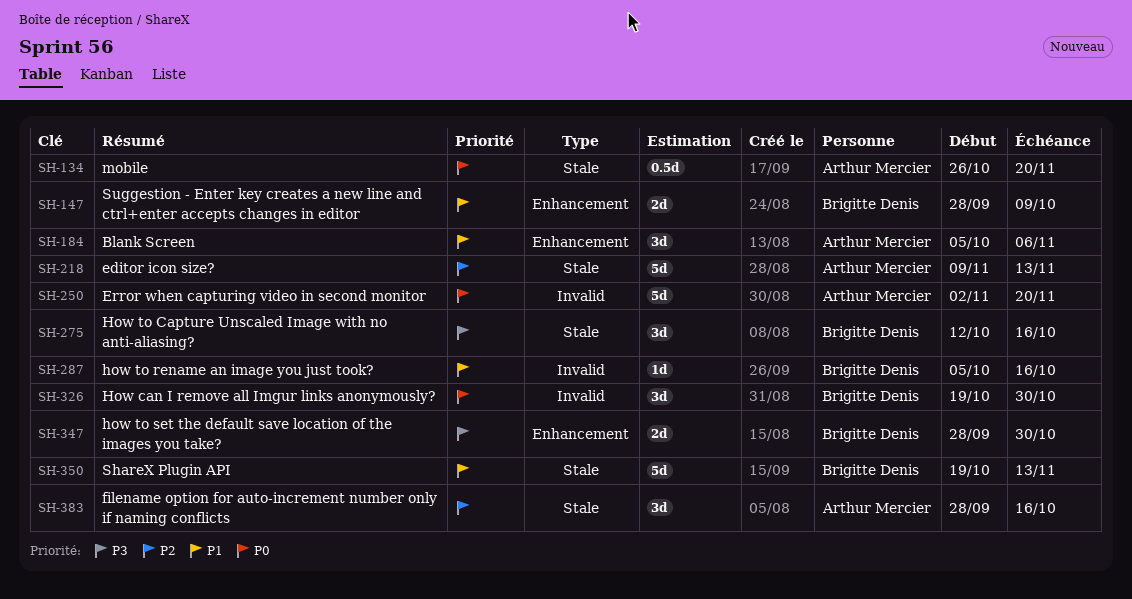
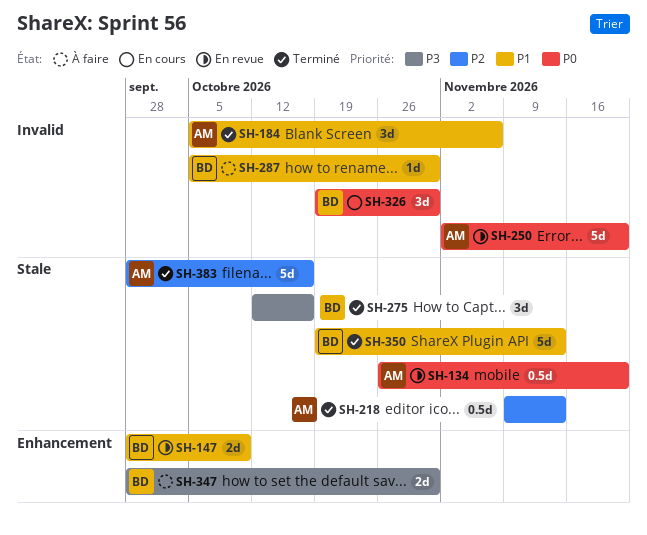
SH-184, label: Enhancement -> Invalid
SH-218, estimate: 5d -> 0.5d
SH-287, due: Oct 16 -> Oct 30
SH-383, estimate: 3d -> 5d

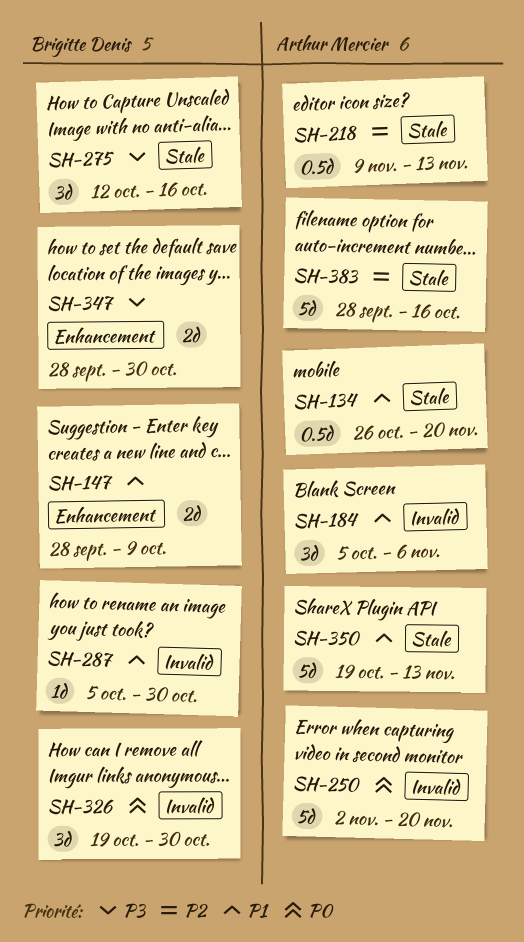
SH-134, priority: P0 -> P1
SH-350, owner: Brigitte Denis -> Arthur Mercier

